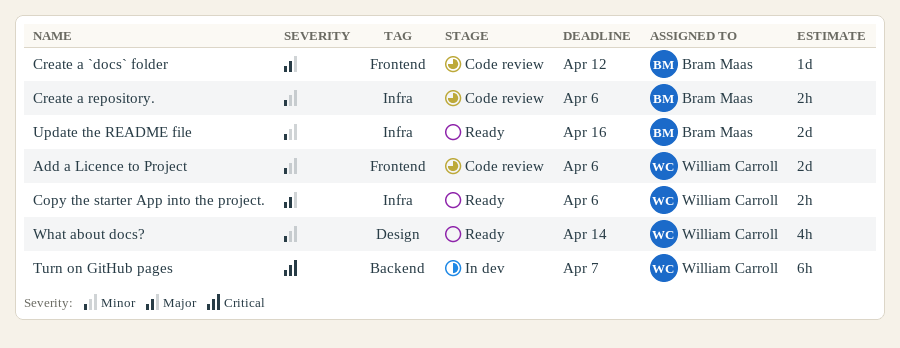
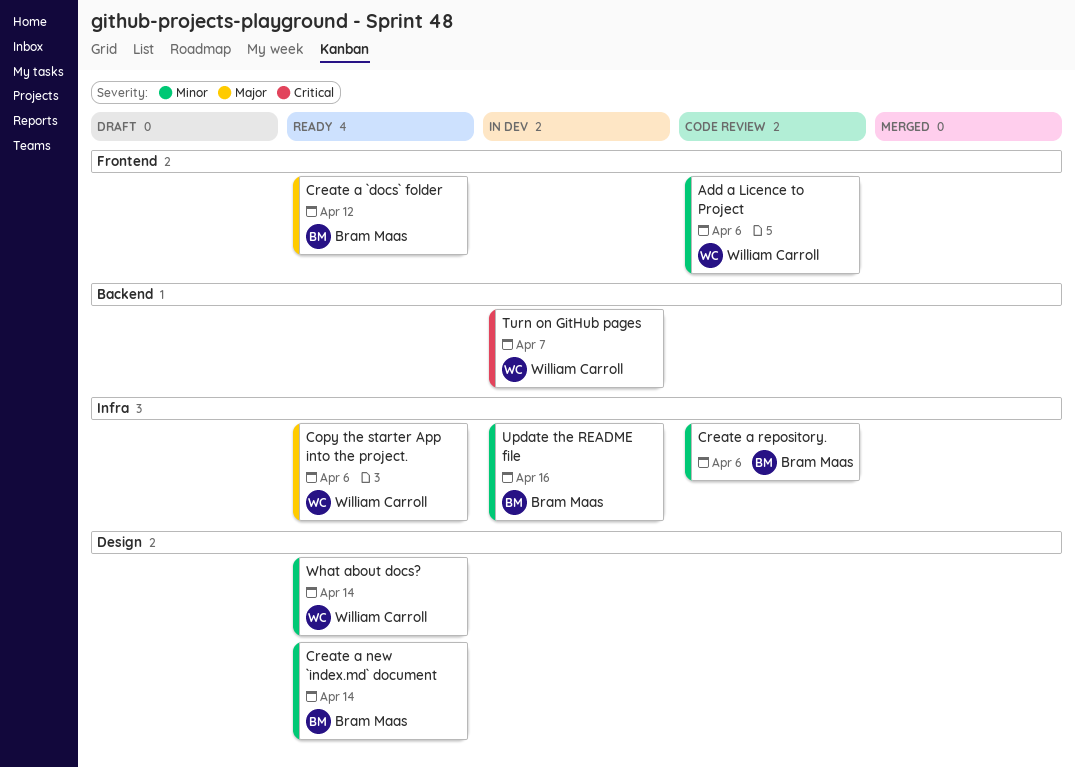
Create a `docs` folder, status: Code review -> Ready
Create a new `index.md` document: none -> present
Update the README file, status: Ready -> In dev

